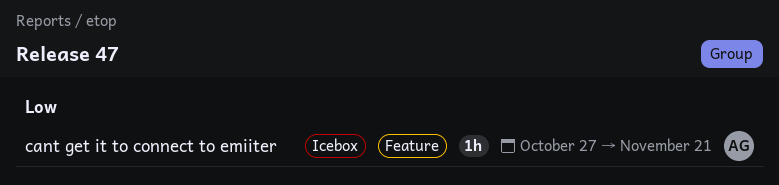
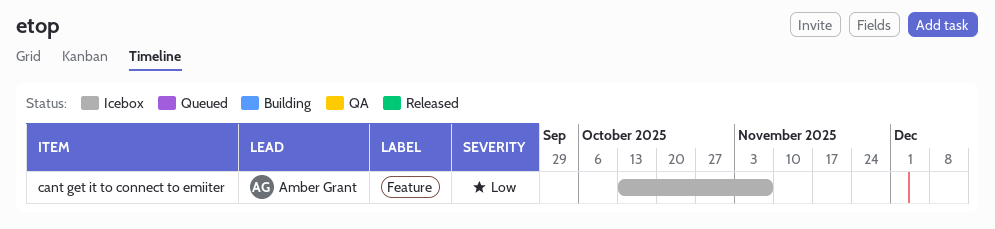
cant get it to connect to emiiter, start: Oct 27 -> Oct 13
cant get it to connect to emiiter, due: Nov 21 -> Nov 7

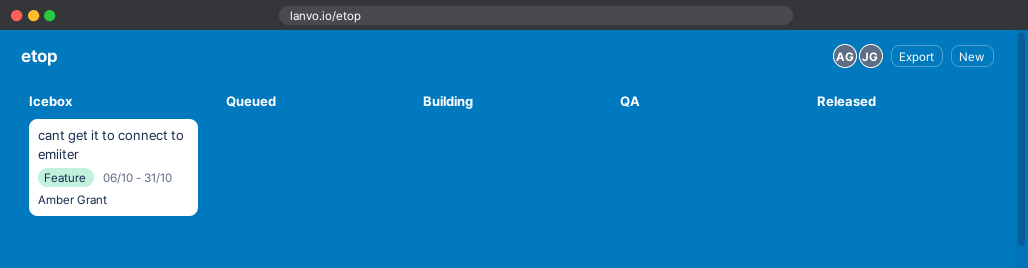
cant get it to connect to emiiter, start: Oct 13 -> Oct 6
cant get it to connect to emiiter, due: Nov 7 -> Oct 31

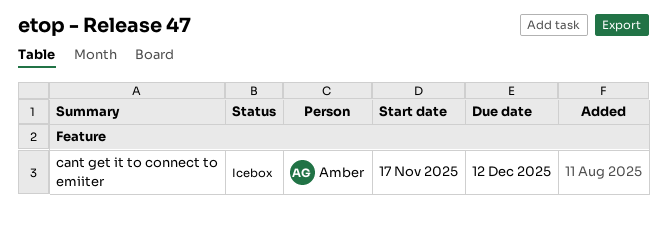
cant get it to connect to emiiter, start: Oct 6 -> Nov 17
cant get it to connect to emiiter, due: Oct 31 -> Dec 12

